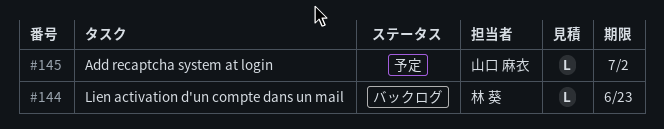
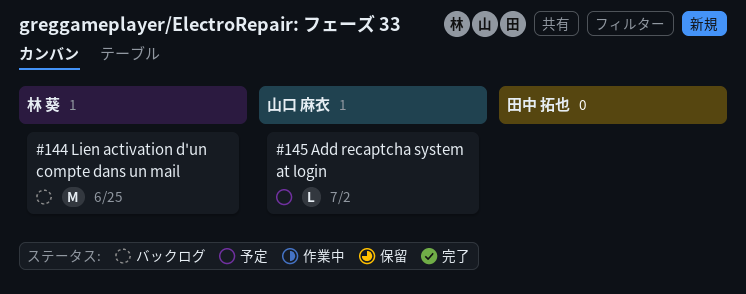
#144, estimate: L -> M
#144, due: Jun 23 -> Jun 25

